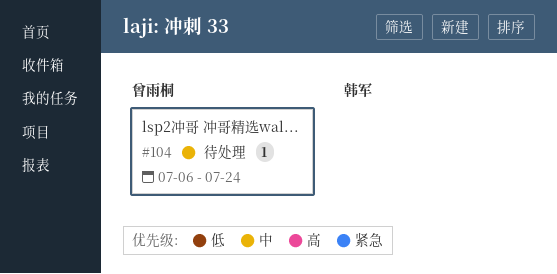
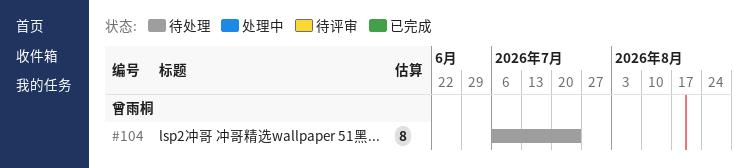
#104, estimate: 1 -> 8

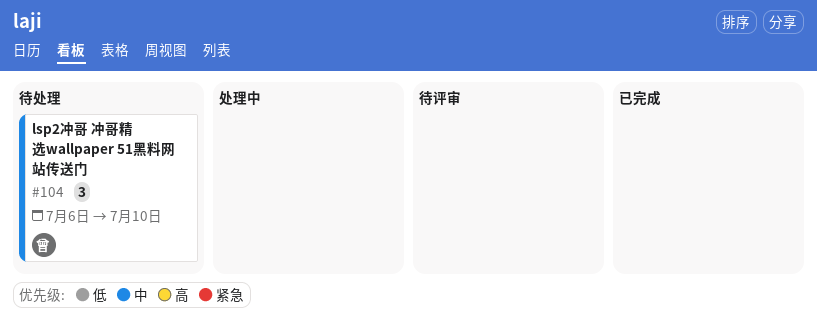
#104, estimate: 8 -> 3
#104, due: Jul 24 -> Jul 10

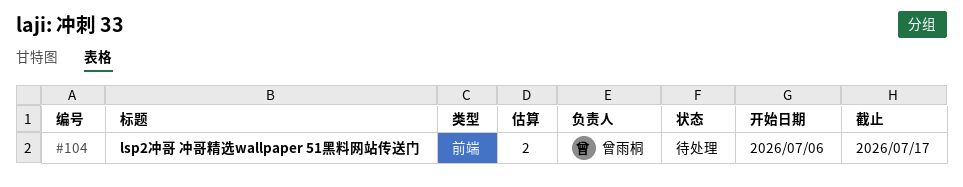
#104, estimate: 3 -> 2
#104, due: Jul 10 -> Jul 17

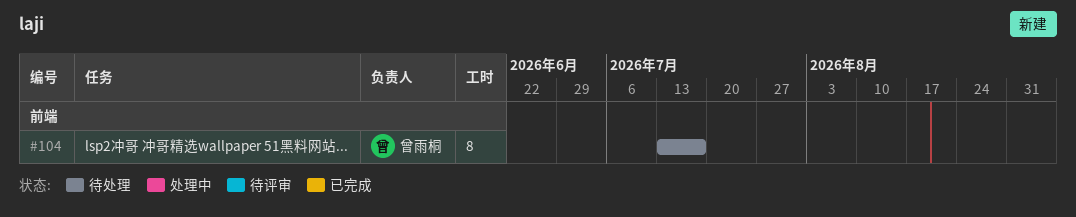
#104, estimate: 2 -> 8
#104, start: Jul 6 -> Jul 13

